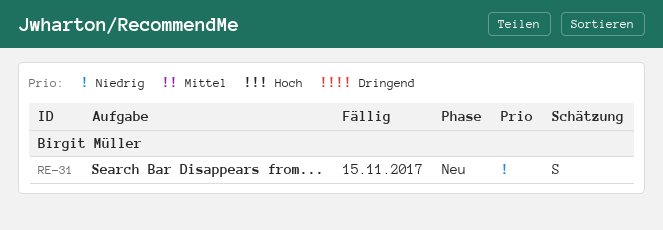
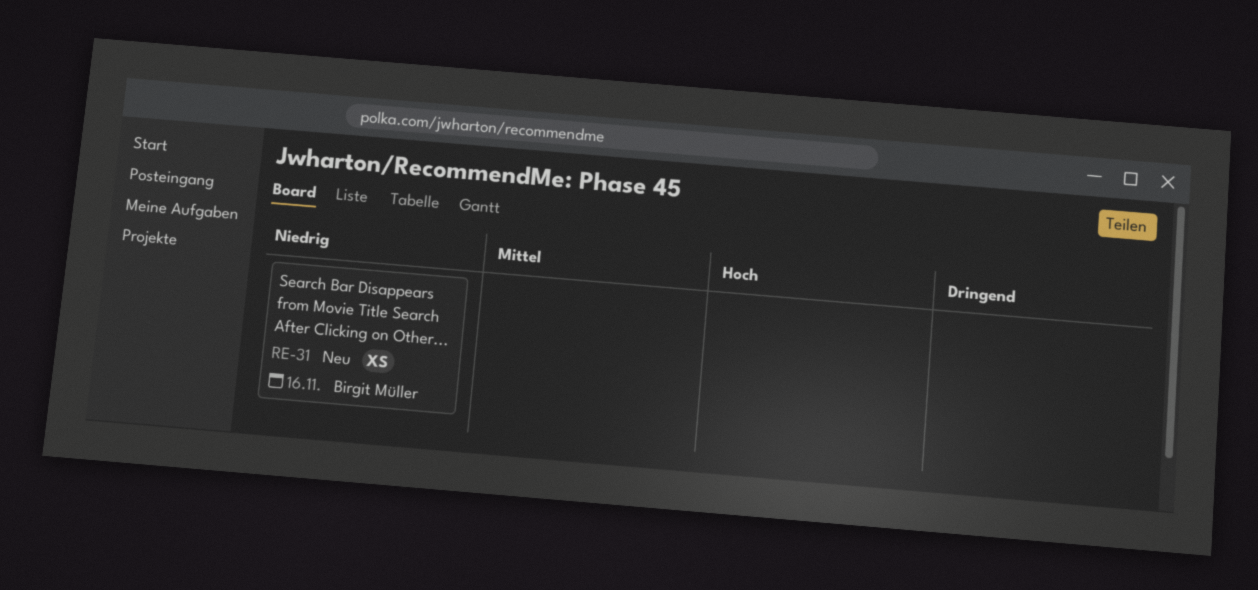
RE-31, estimate: S -> XS
RE-31, due: Nov 15 -> Nov 16

